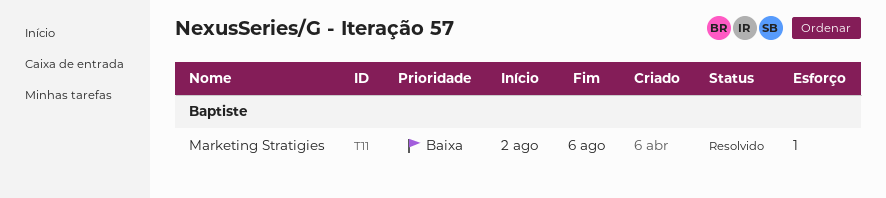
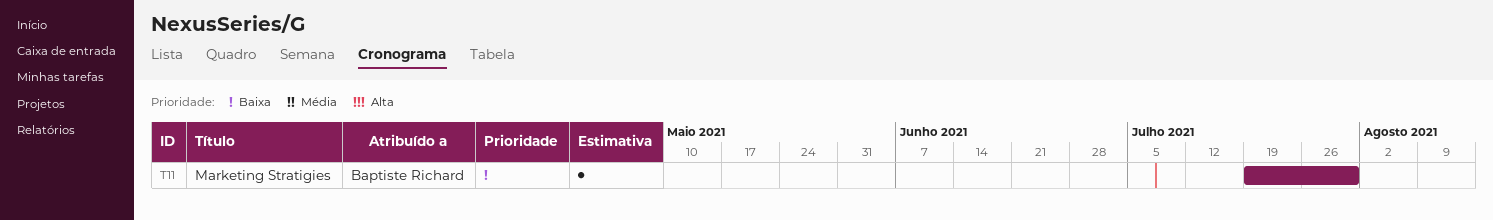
T11, start: Aug 2 -> Jul 19
T11, due: Aug 6 -> Jul 30

